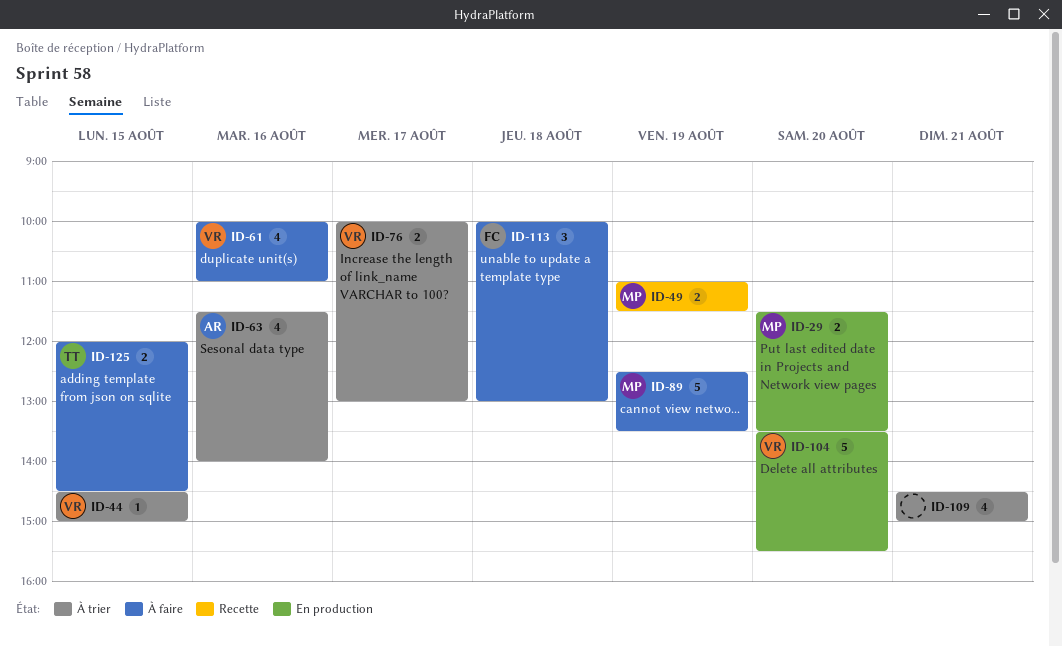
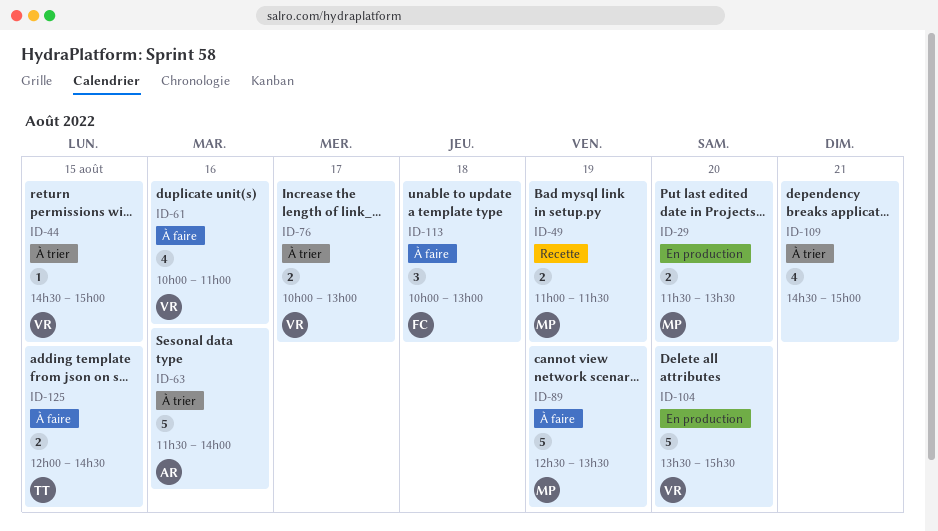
ID-63, estimate: 4 -> 5

